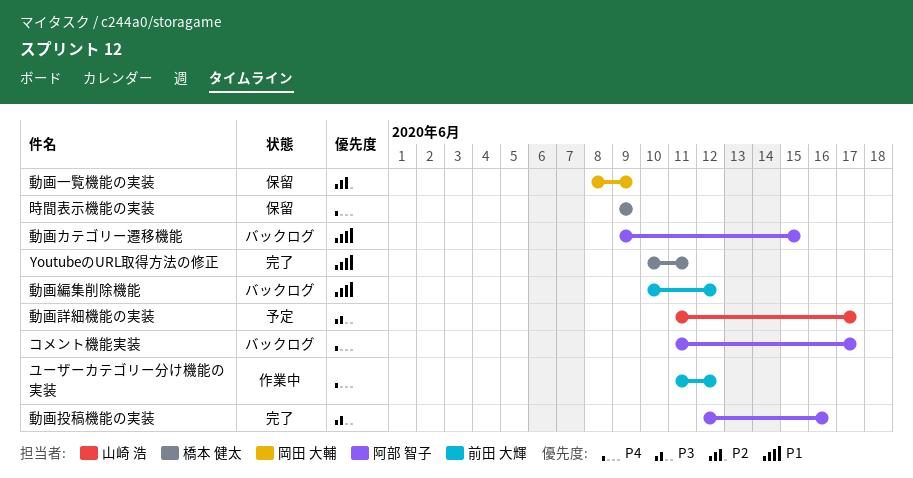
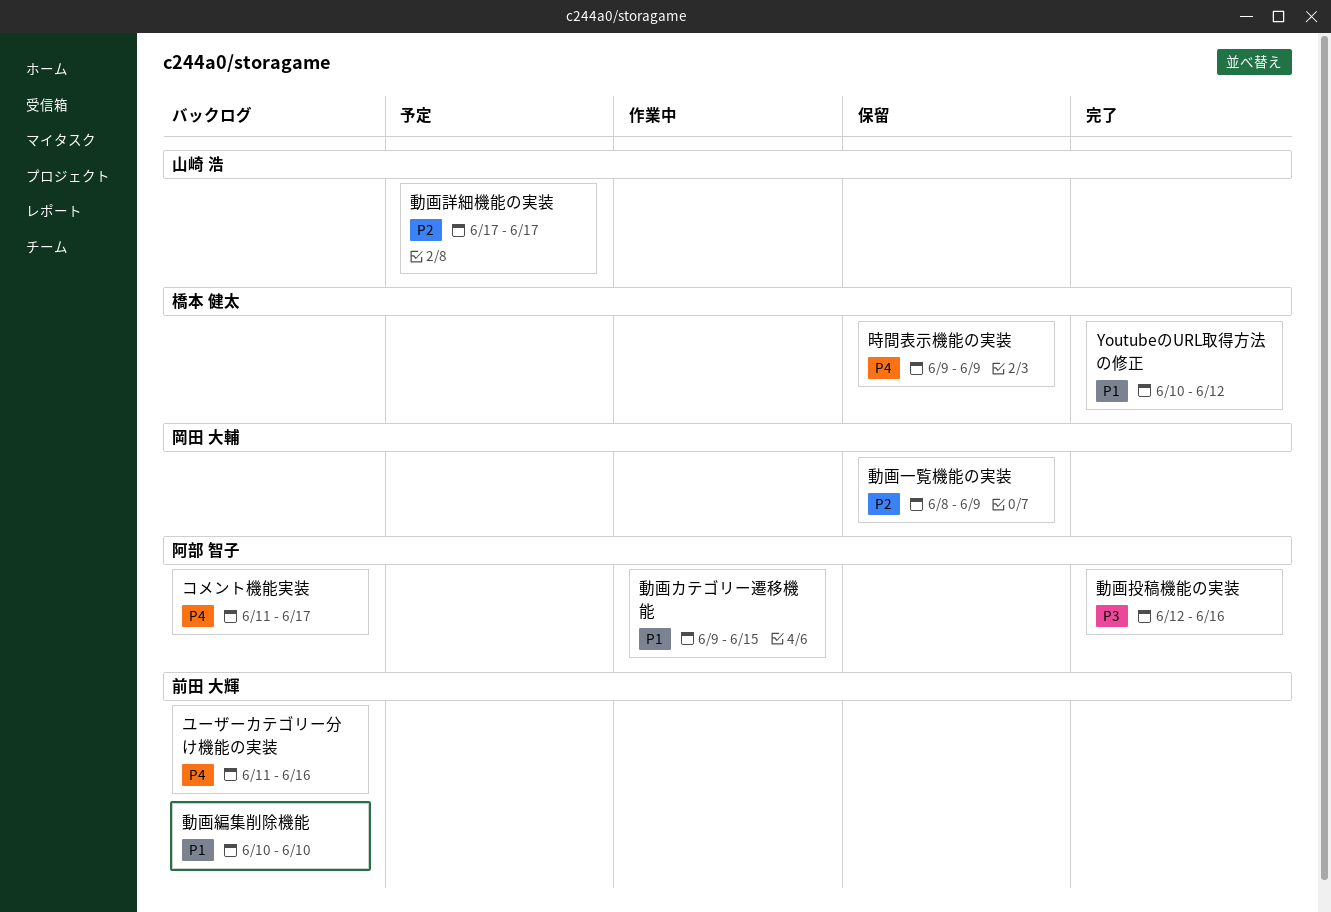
YoutubeのURL取得方法の修正, due: Jun 11 -> Jun 12
ユーザーカテゴリー分け機能の実装, status: 作業中 -> バックログ
ユーザーカテゴリー分け機能の実装, due: Jun 12 -> Jun 16
動画カテゴリー遷移機能, status: バックログ -> 作業中
動画編集削除機能, due: Jun 12 -> Jun 10
動画詳細機能の実装, priority: P3 -> P2
動画詳細機能の実装, start: Jun 11 -> Jun 17

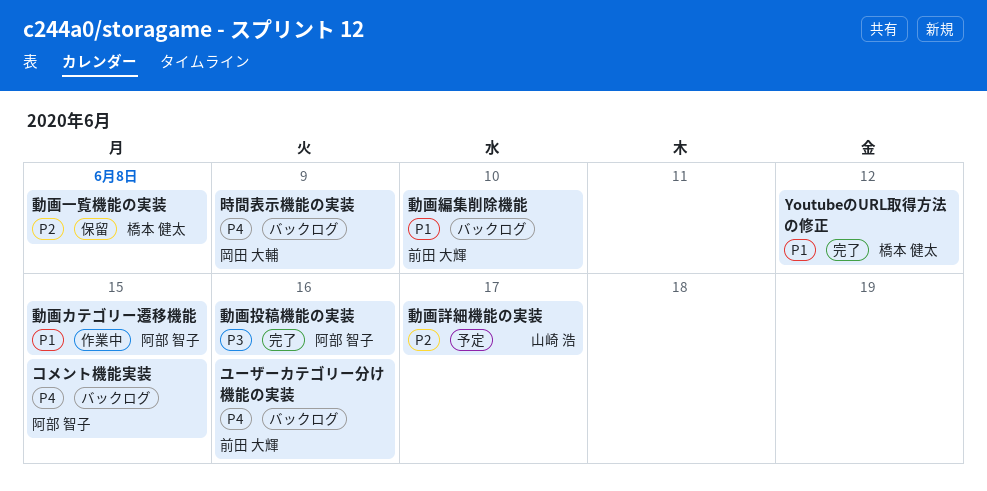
コメント機能実装, due: Jun 17 -> Jun 15
動画一覧機能の実装, owner: 岡田 大輔 -> 橋本 健太
動画一覧機能の実装, due: Jun 9 -> Jun 8
時間表示機能の実装, status: 保留 -> バックログ
時間表示機能の実装, owner: 橋本 健太 -> 岡田 大輔

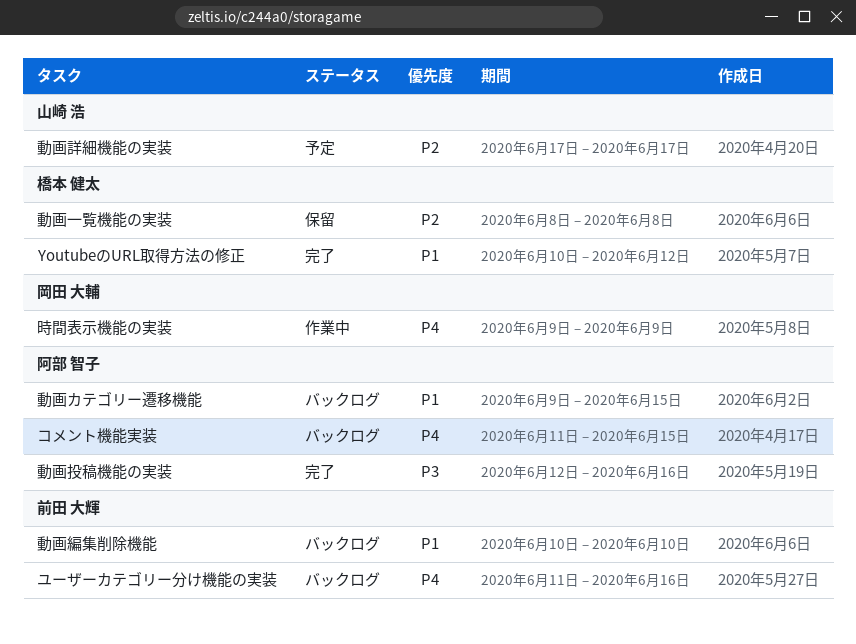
動画カテゴリー遷移機能, status: 作業中 -> バックログ
時間表示機能の実装, status: バックログ -> 作業中

